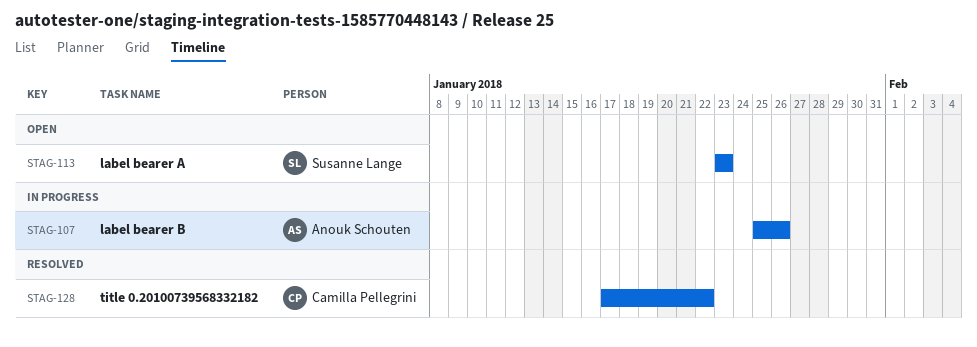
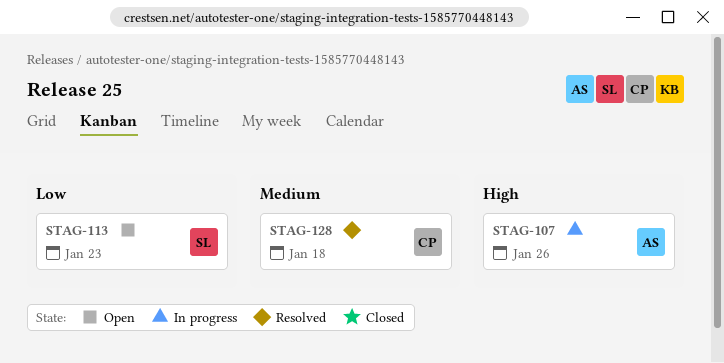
STAG-128, due: Jan 22 -> Jan 18

